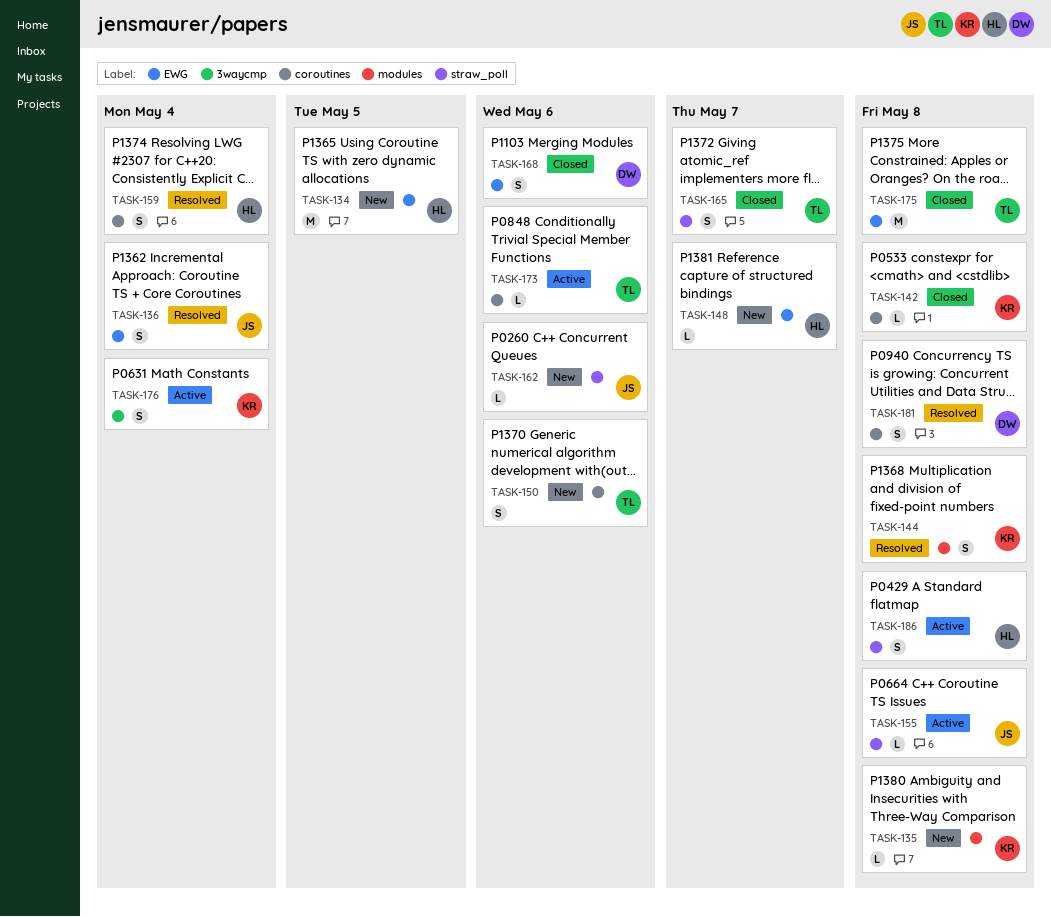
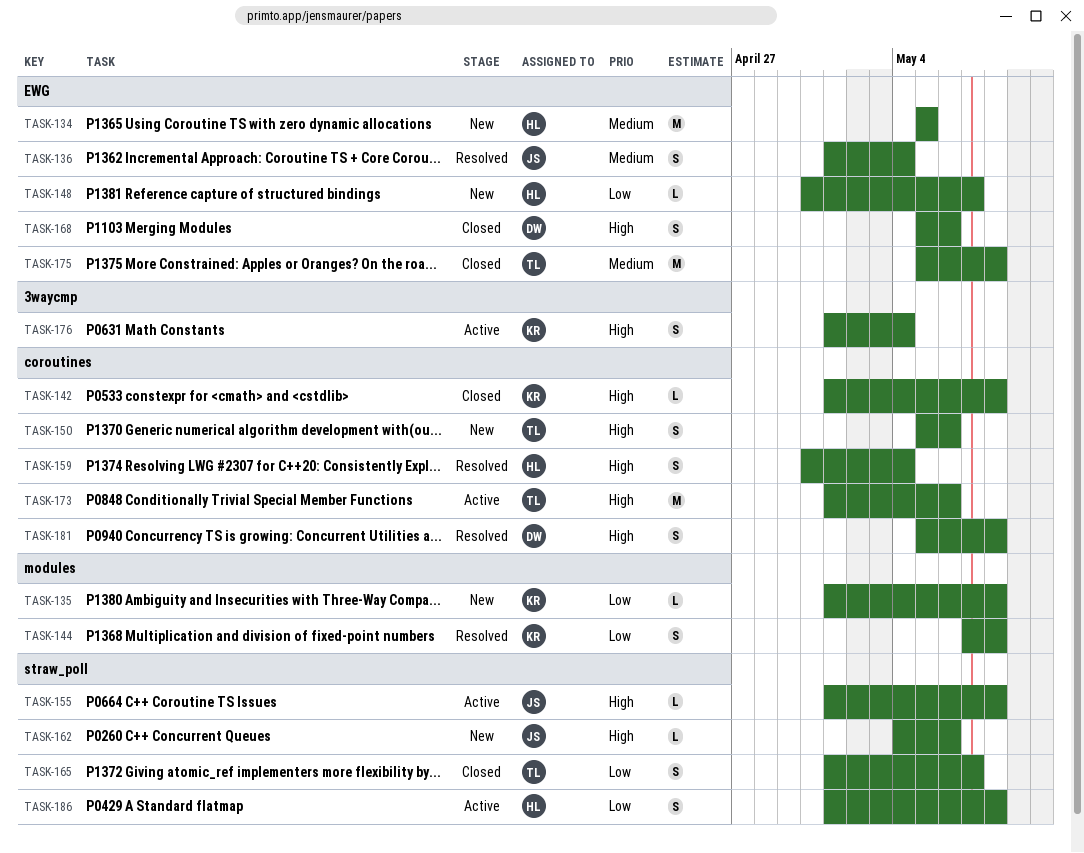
TASK-173, estimate: L -> M

